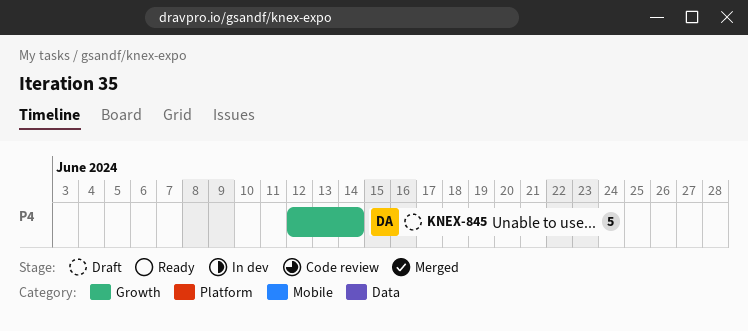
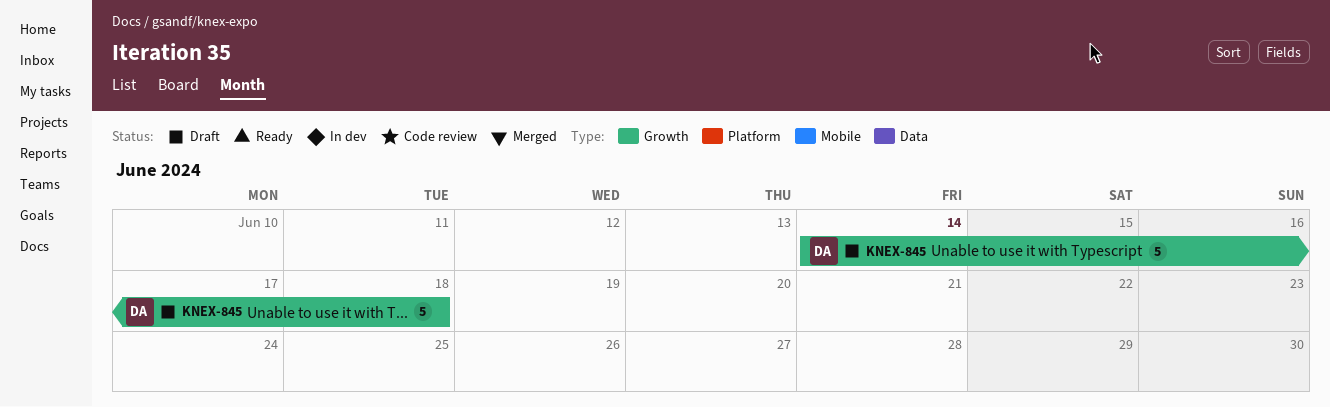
KNEX-845, start: Jun 12 -> Jun 14
KNEX-845, due: Jun 14 -> Jun 18

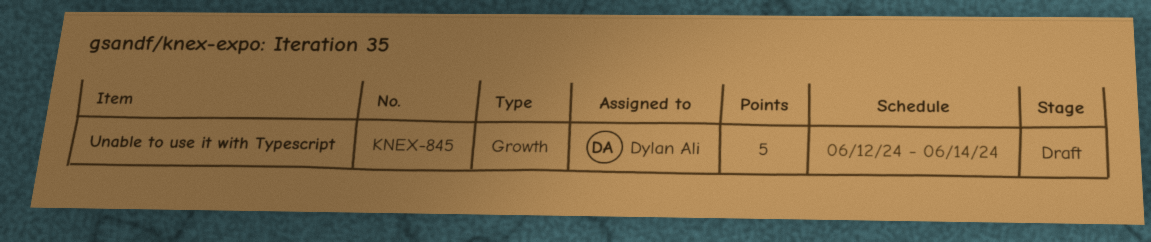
KNEX-845, start: Jun 14 -> Jun 12
KNEX-845, due: Jun 18 -> Jun 14

